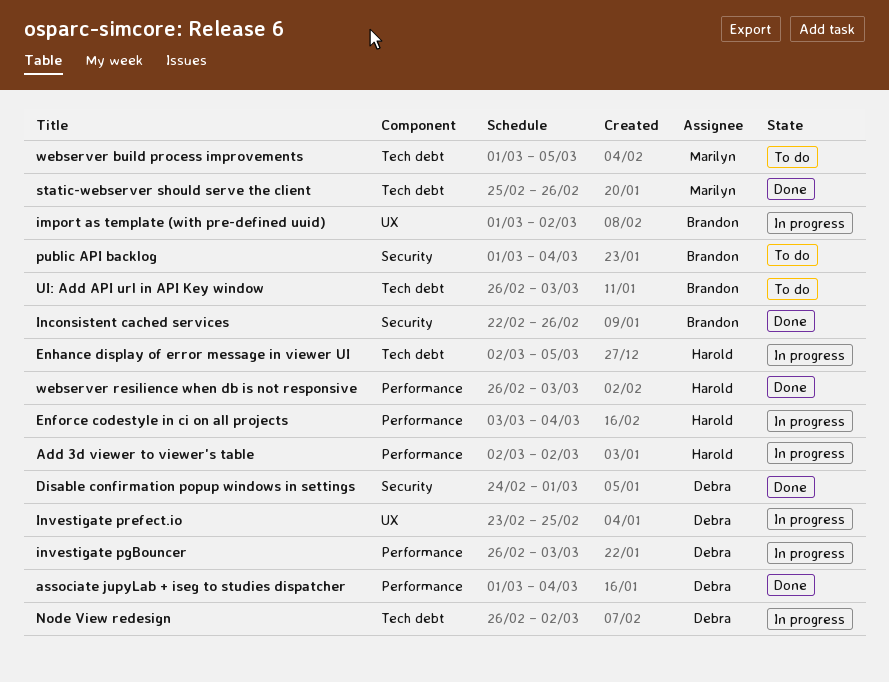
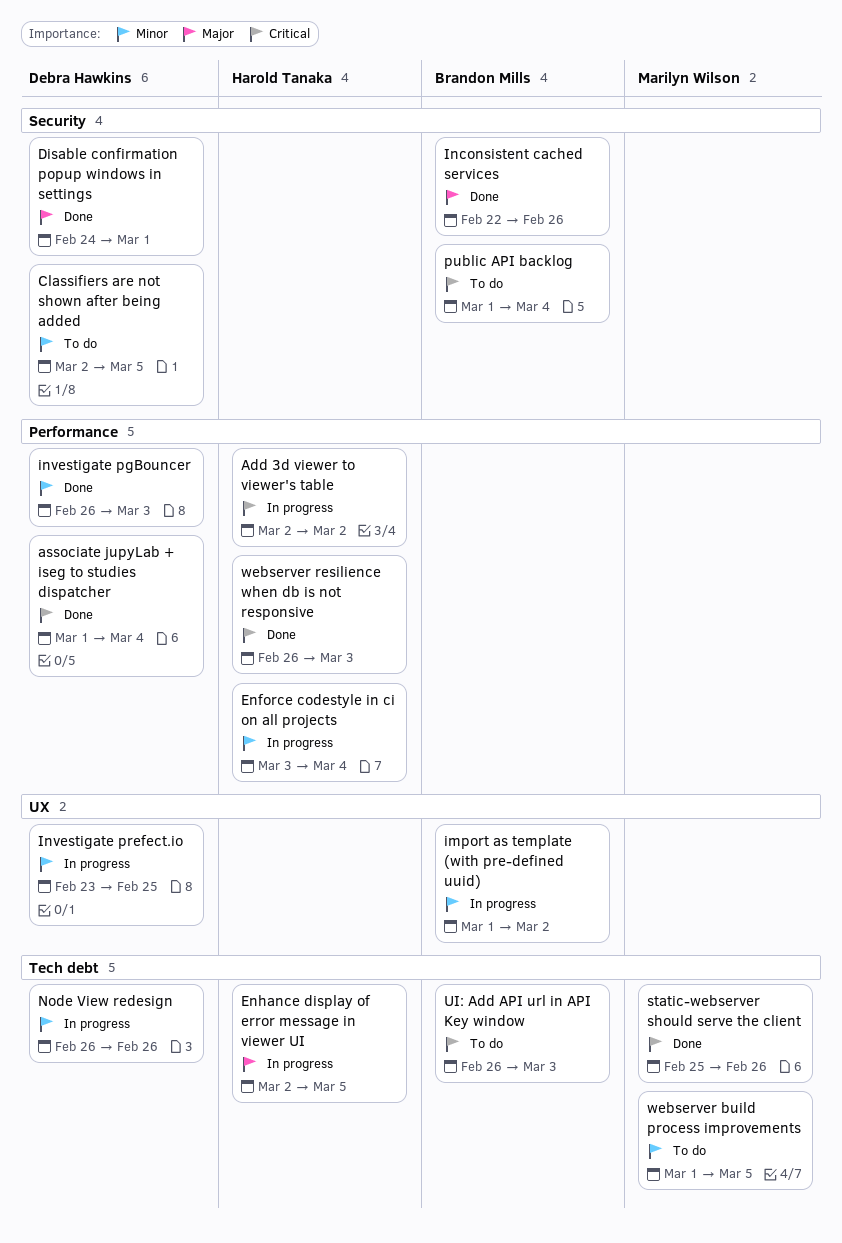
Classifiers are not shown after being added: none -> present
investigate pgBouncer, status: In progress -> Done
Node View redesign, due: Mar 2 -> Feb 26

